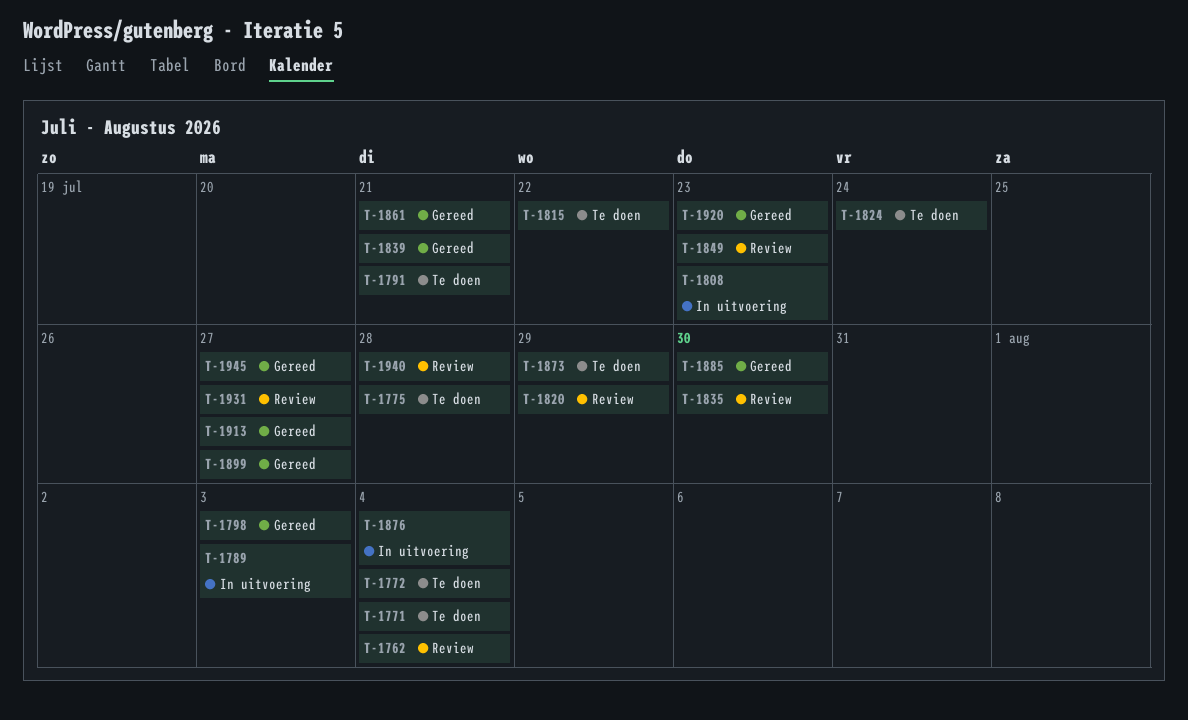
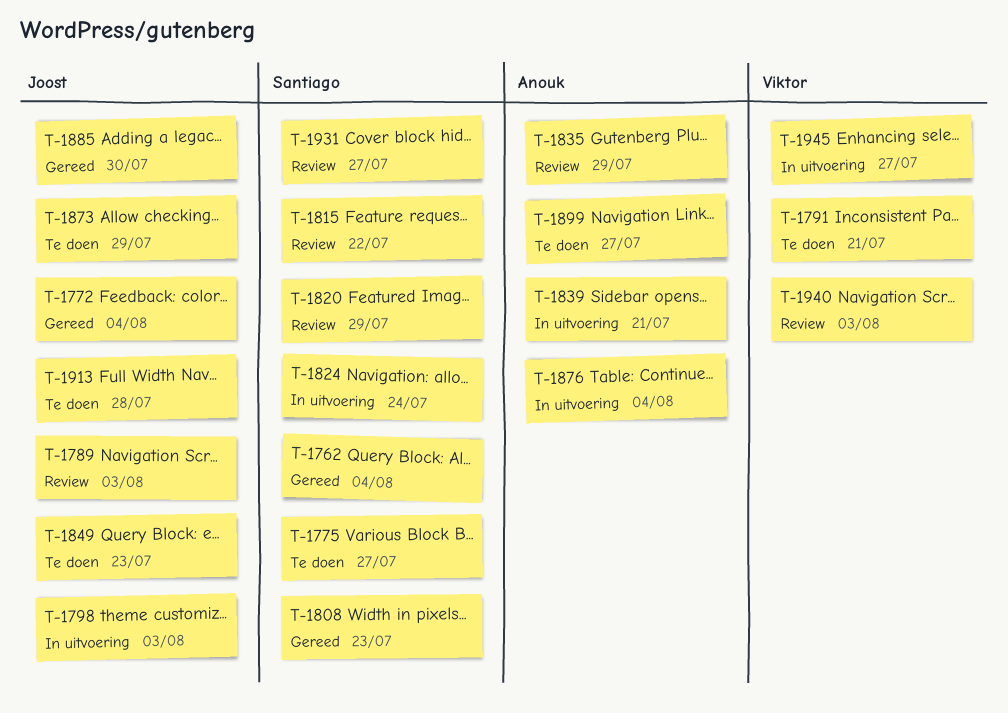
T-1762, status: Review -> Gereed
T-1771: present -> none
T-1772, status: Te doen -> Gereed
T-1775, due: Jul 28 -> Jul 27
T-1789, status: In uitvoering -> Review
T-1798, status: Gereed -> In uitvoering
T-1808, status: In uitvoering -> Gereed
T-1815, status: Te doen -> Review
T-1824, status: Te doen -> In uitvoering
T-1835, due: Jul 30 -> Jul 29
T-1839, status: Gereed -> In uitvoering
T-1849, status: Review -> Te doen
T-1861: present -> none
T-1899, status: Gereed -> Te doen
T-1913, status: Gereed -> Te doen
T-1913, due: Jul 27 -> Jul 28
T-1920: present -> none
T-1940, due: Jul 28 -> Aug 3
T-1945, status: Gereed -> In uitvoering

